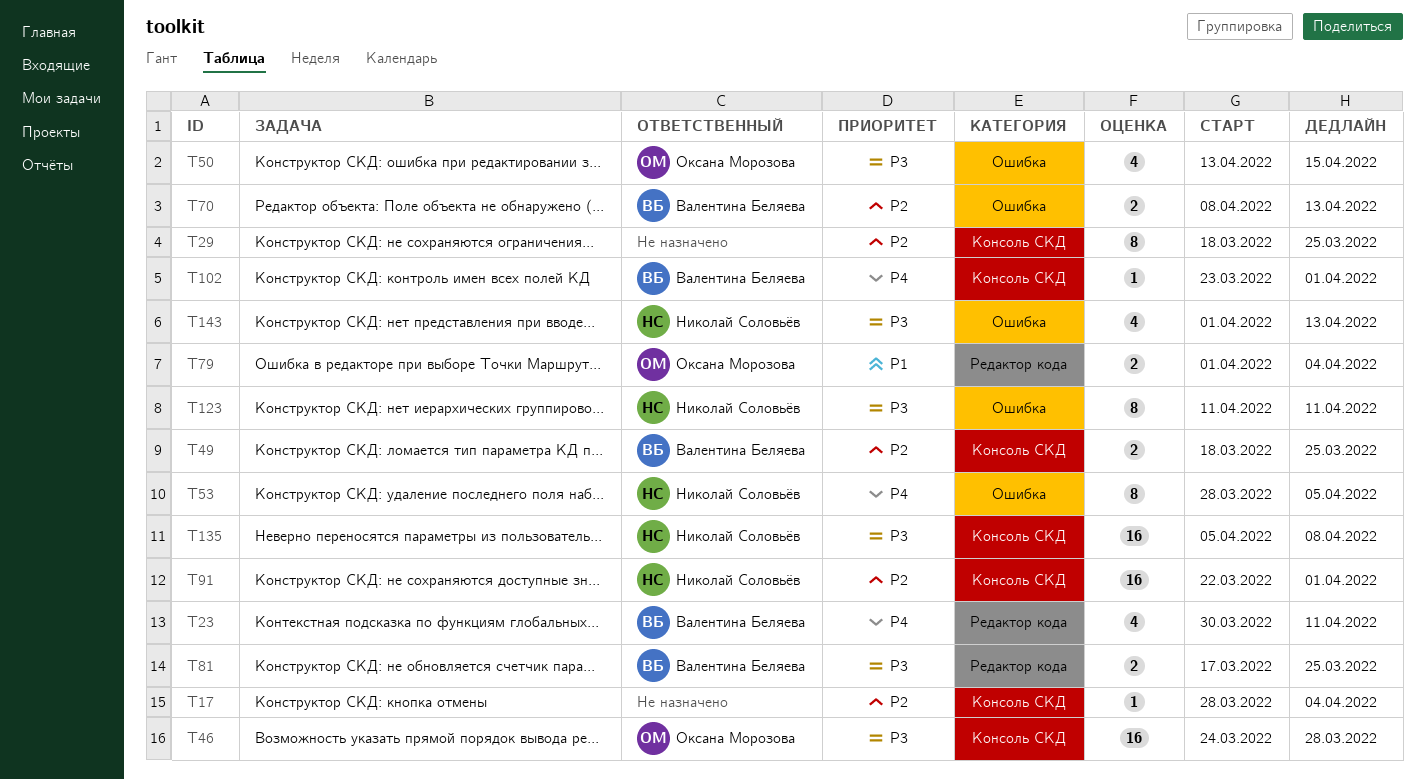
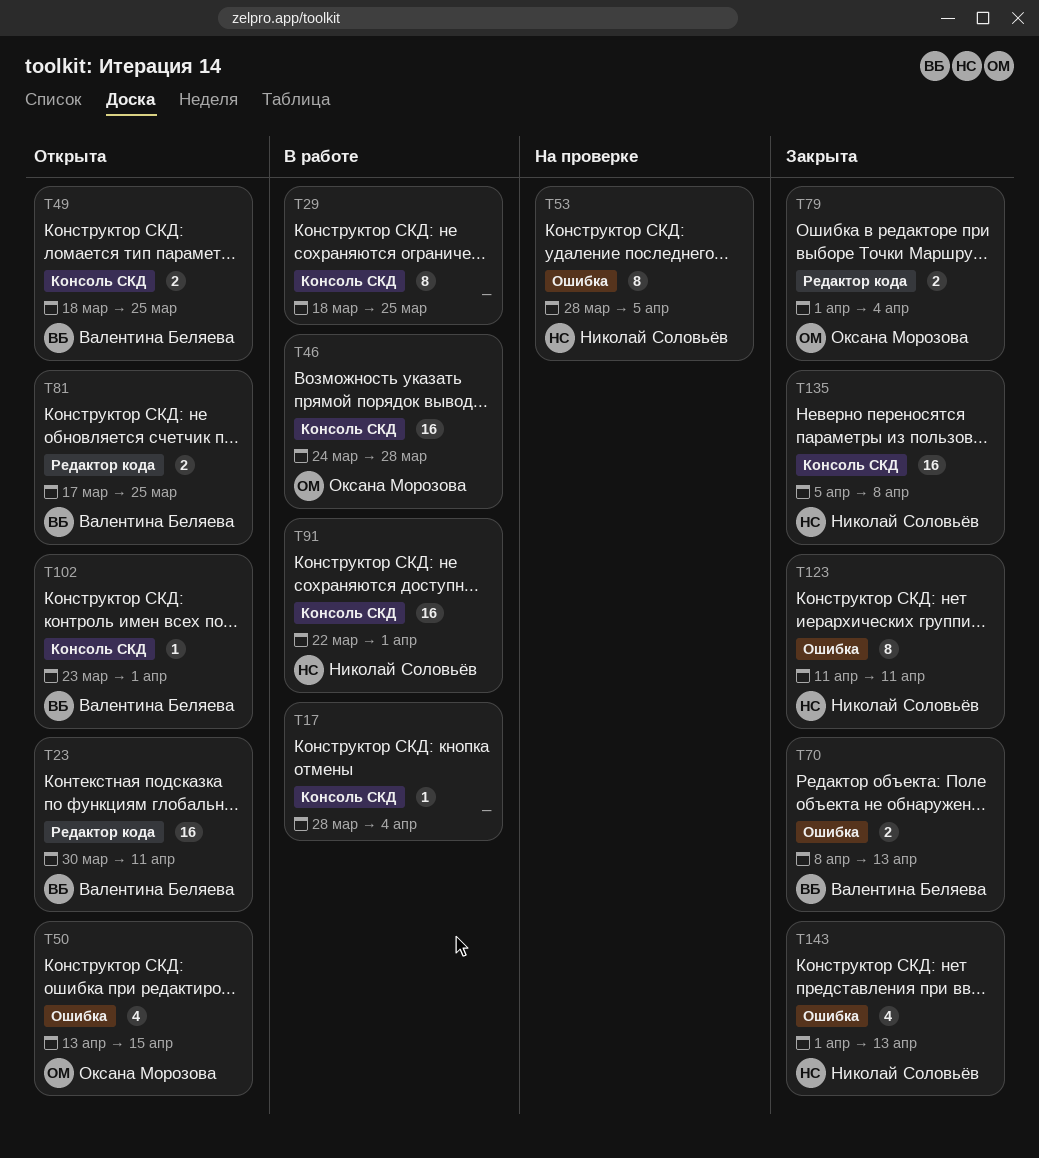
T23, estimate: 4 -> 16

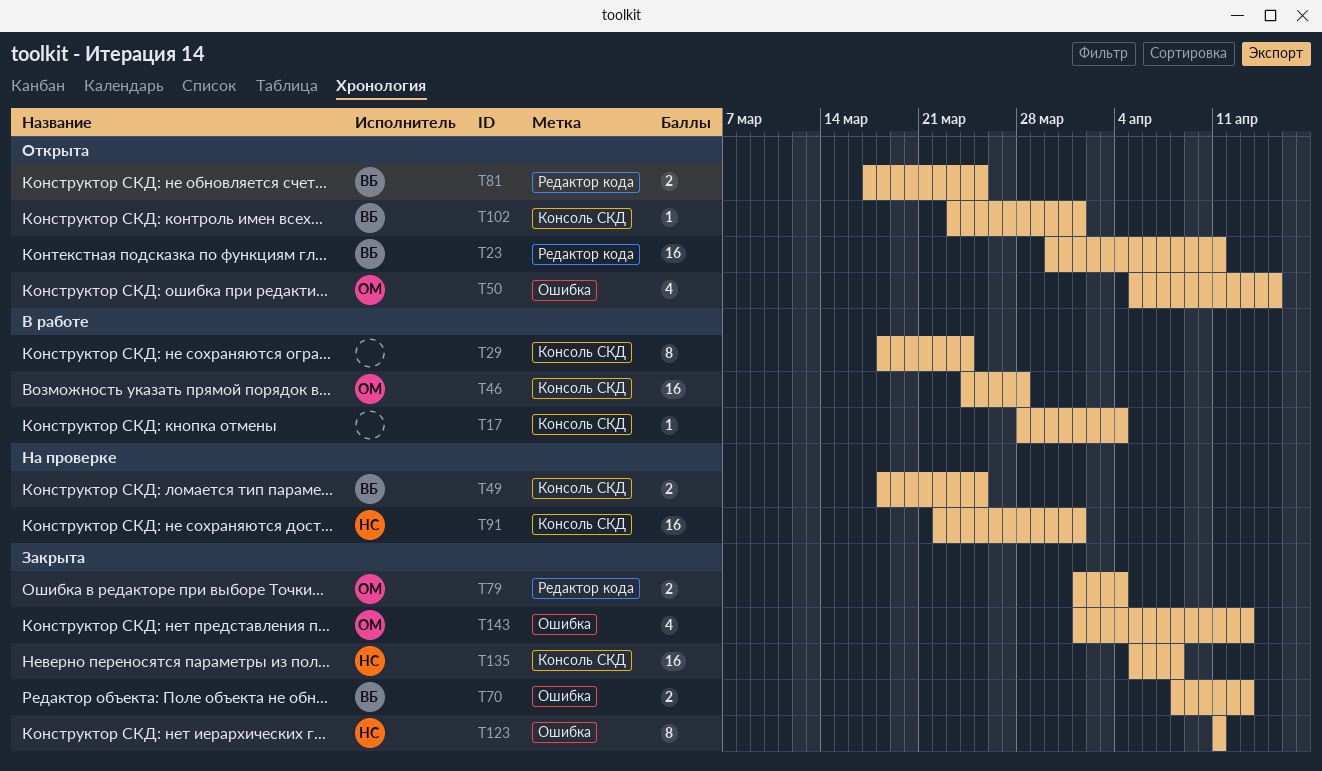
T29, due: Mar 25 -> Mar 24
T49, status: Открыта -> На проверке
T50, start: Apr 13 -> Apr 5
T53: present -> none
T91, status: В работе -> На проверке
T143, owner: Николай Соловьёв -> Оксана Морозова

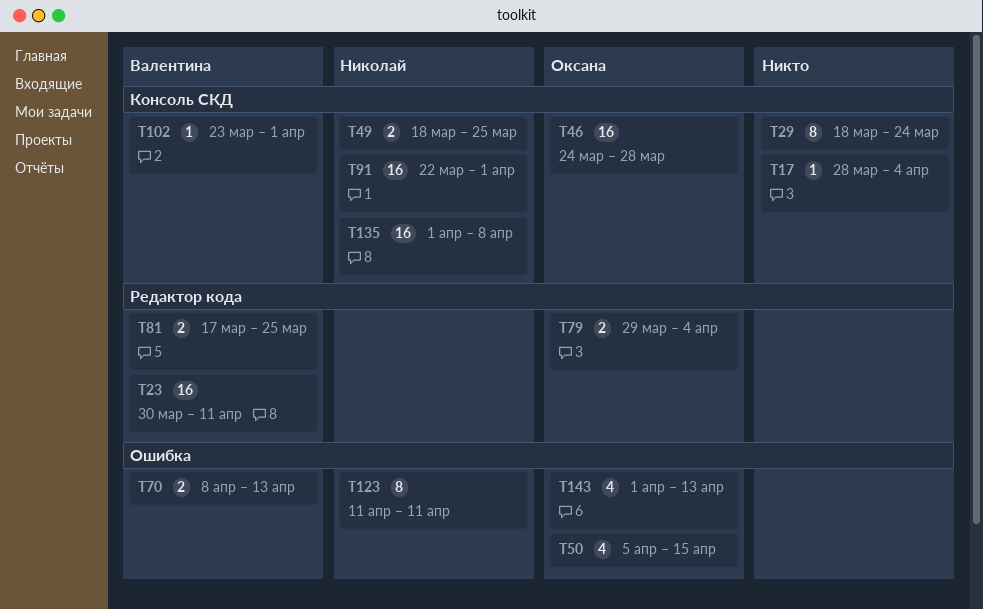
T49, owner: Валентина -> Николай
T79, start: Apr 1 -> Mar 29
T135, start: Apr 5 -> Apr 1

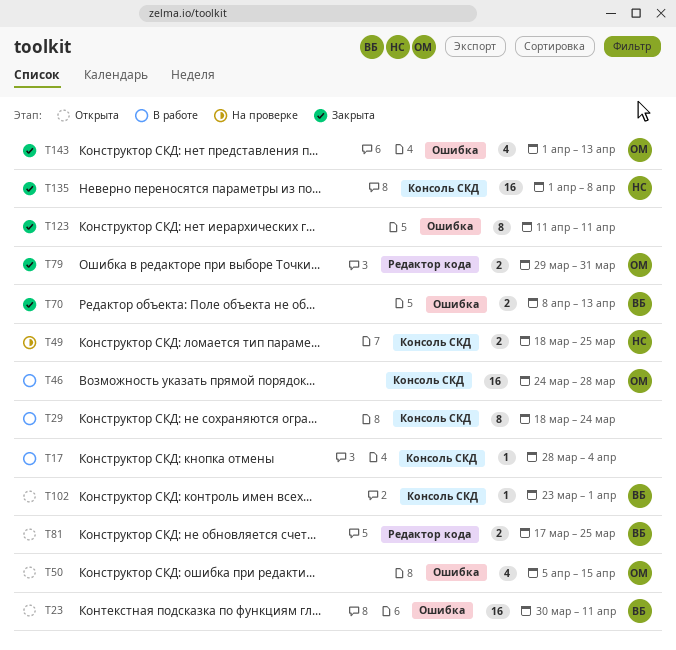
T23, label: Редактор кода -> Ошибка
T79, due: Apr 4 -> Mar 31
T91: present -> none
T123, owner: Николай -> none

